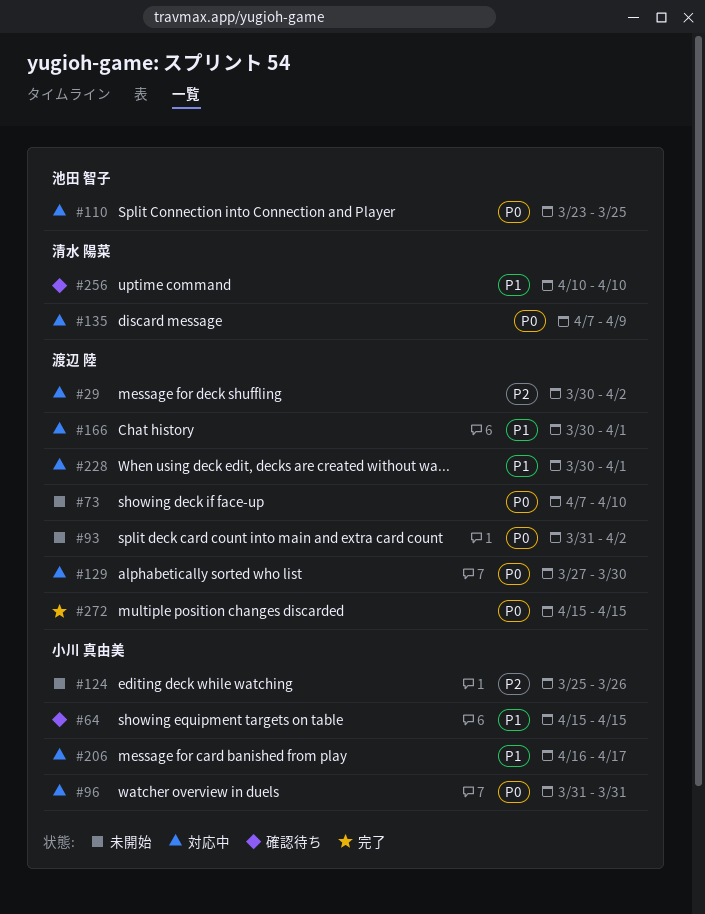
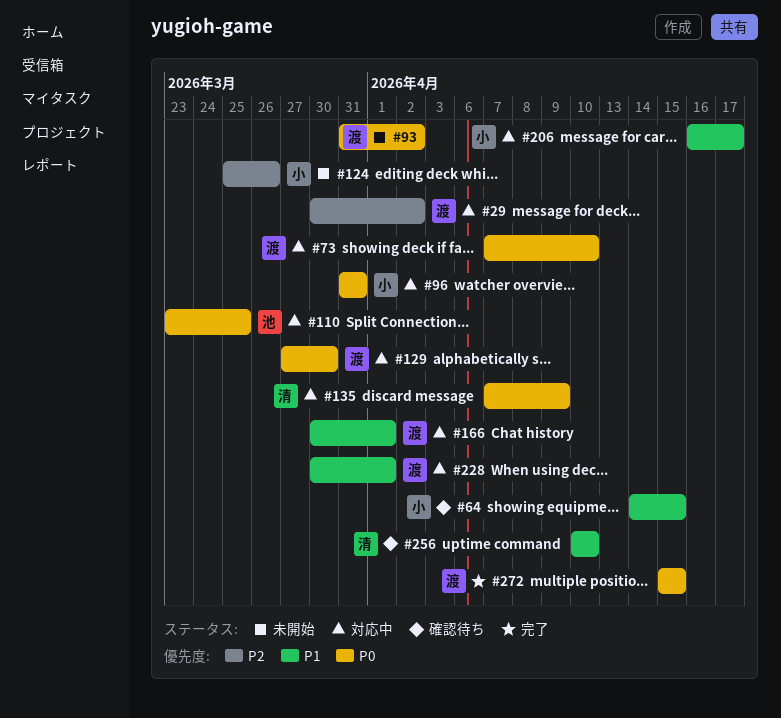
#64, start: Apr 15 -> Apr 14
#73, status: 未開始 -> 対応中

